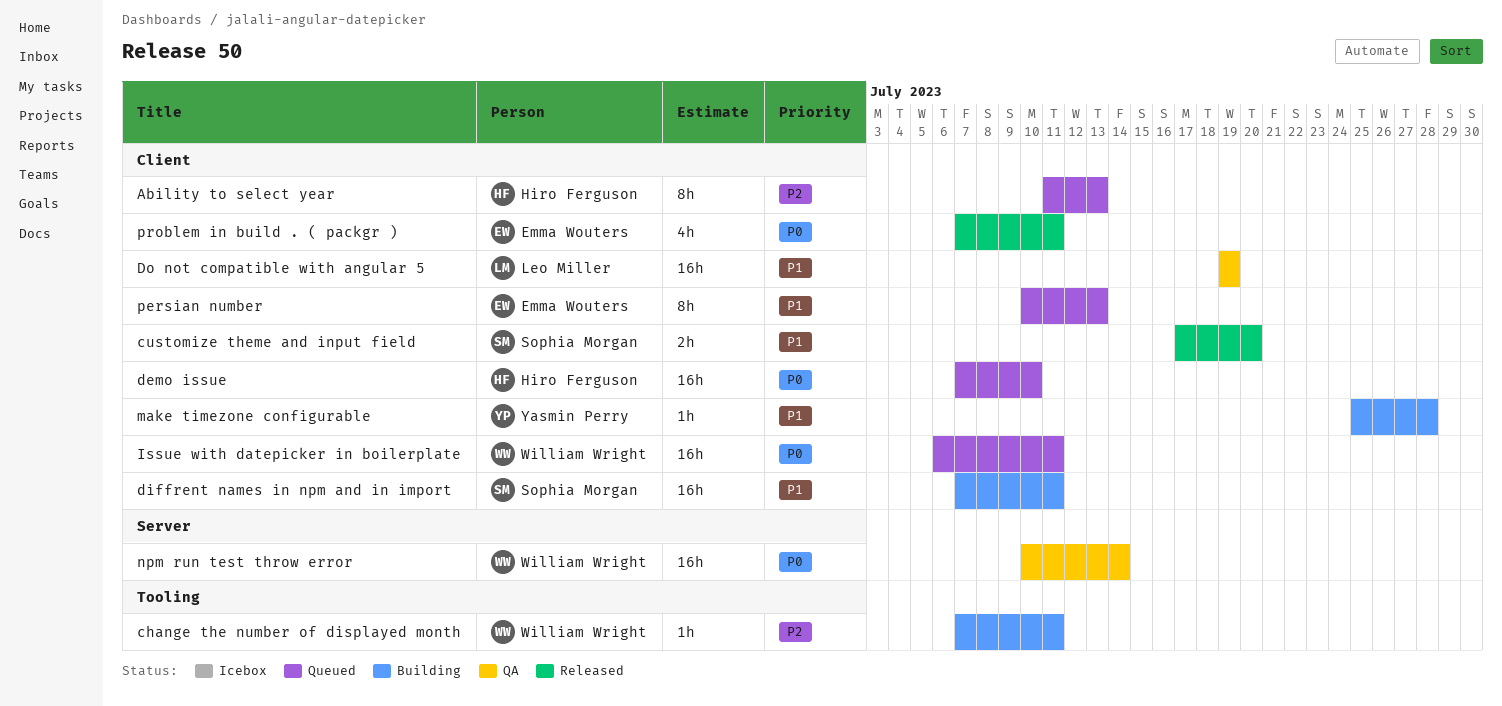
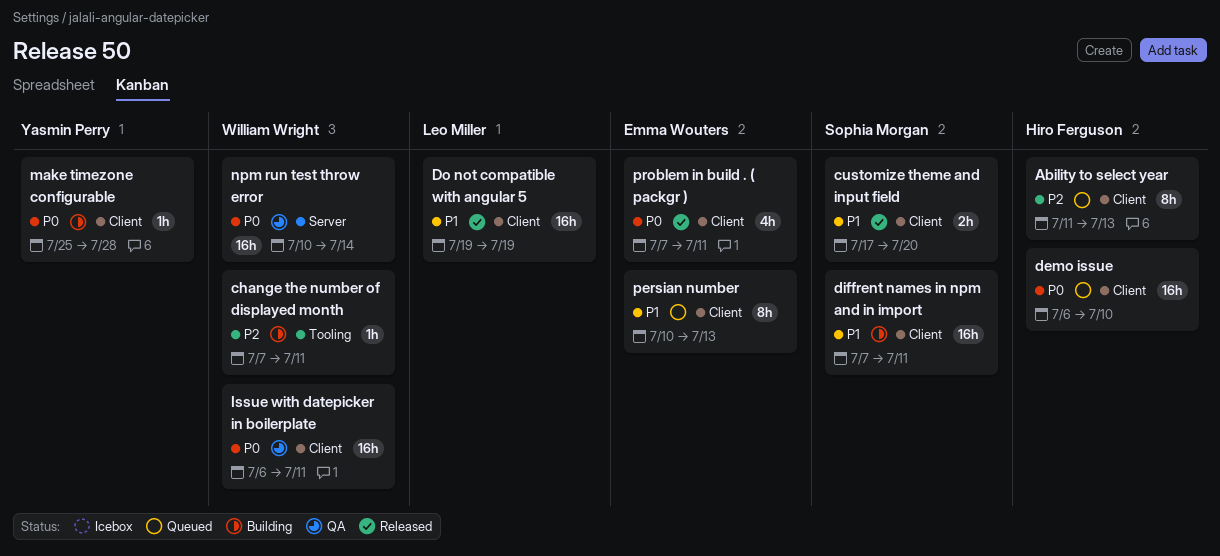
demo issue, start: Jul 7 -> Jul 6
Do not compatible with angular 5, status: QA -> Released
Issue with datepicker in boilerplate, status: Queued -> QA
make timezone configurable, priority: P1 -> P0

